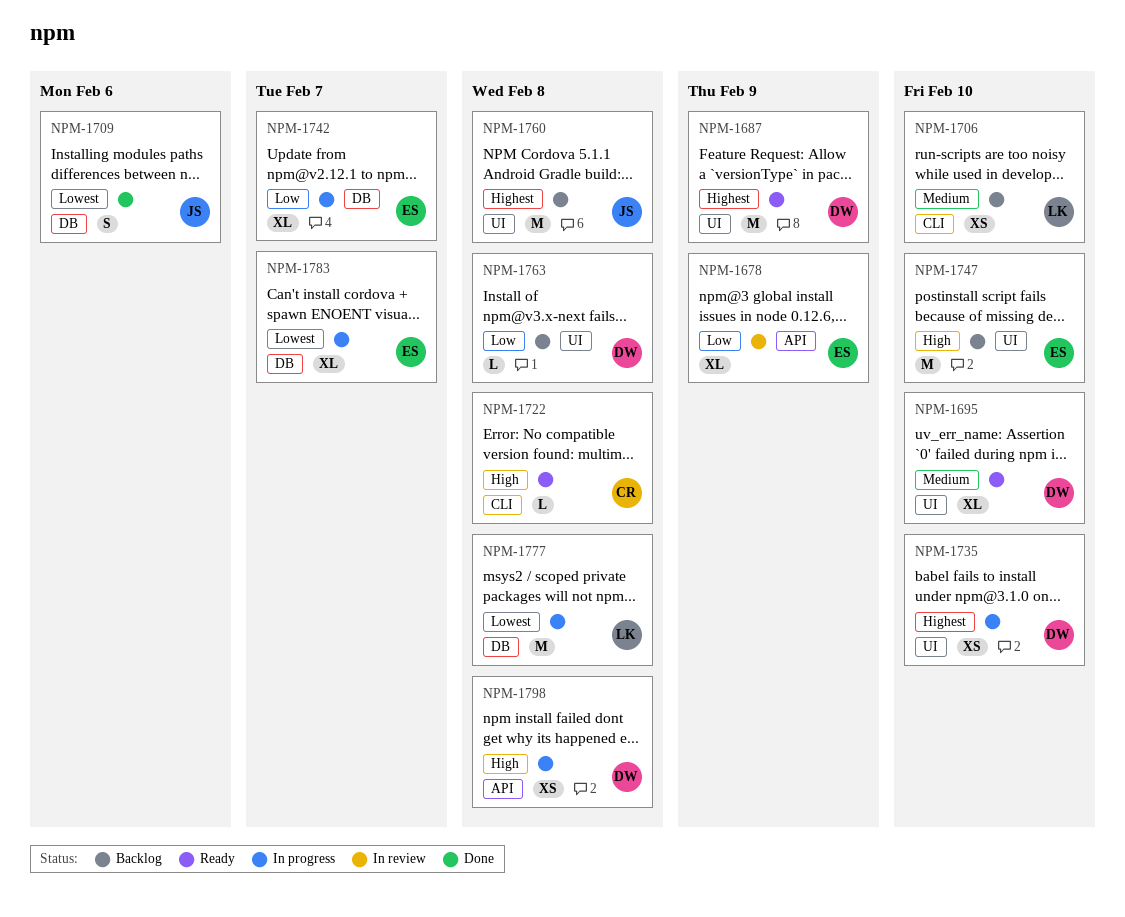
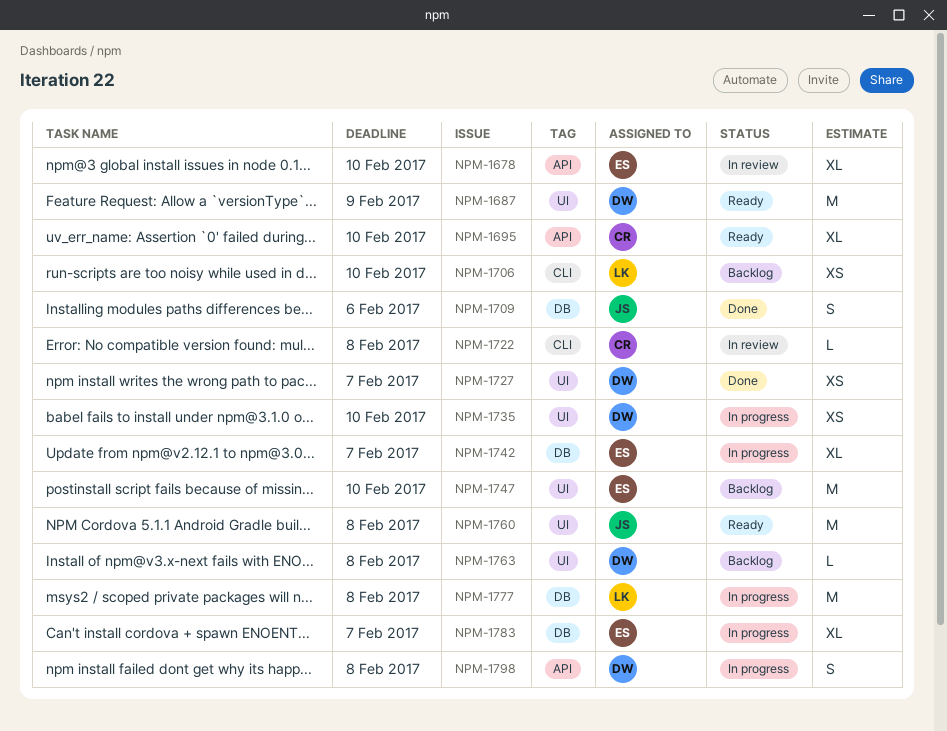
NPM-1678, due: Feb 9 -> Feb 10
NPM-1695, owner: DW -> CR
NPM-1695, label: UI -> API
NPM-1722, status: Ready -> In review
NPM-1727: none -> present
NPM-1760, status: Backlog -> Ready
NPM-1798, estimate: XS -> S

